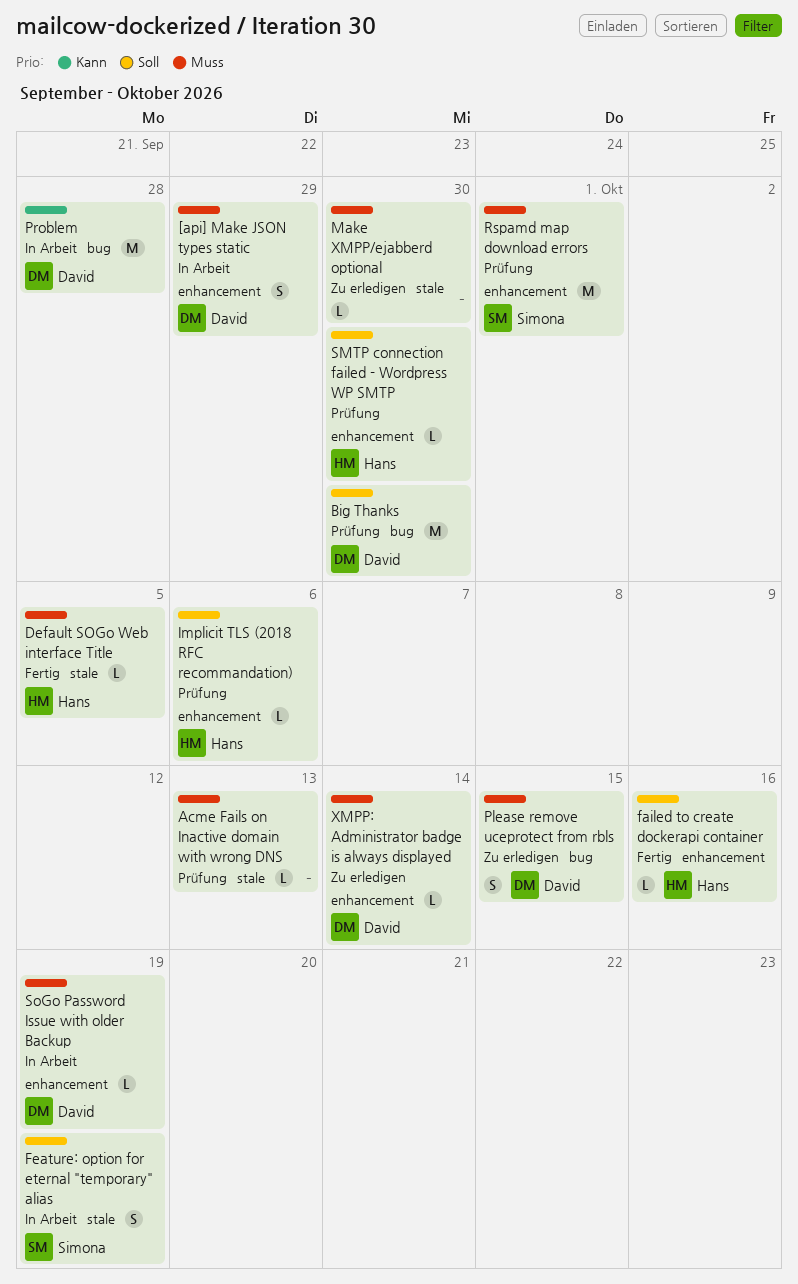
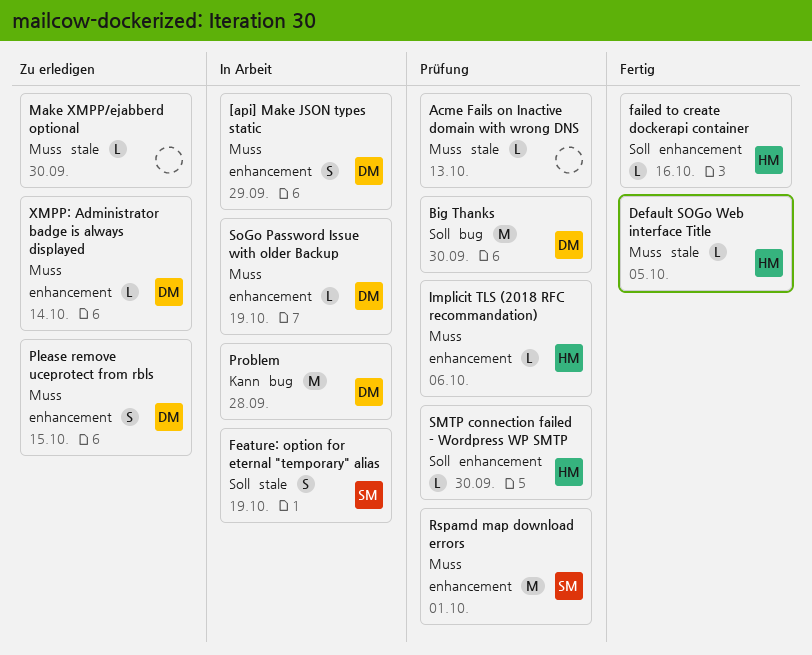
Implicit TLS (2018 RFC recommandation), priority: Soll -> Muss
Please remove uceprotect from rbls, label: bug -> enhancement

